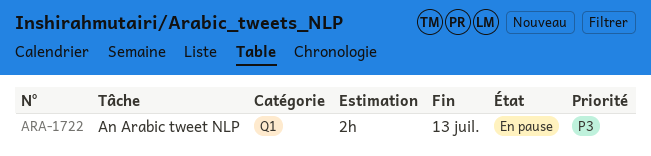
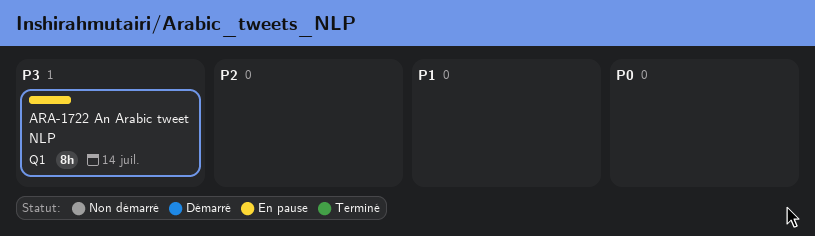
ARA-1722, estimate: 2h -> 8h
ARA-1722, due: Jul 13 -> Jul 14

